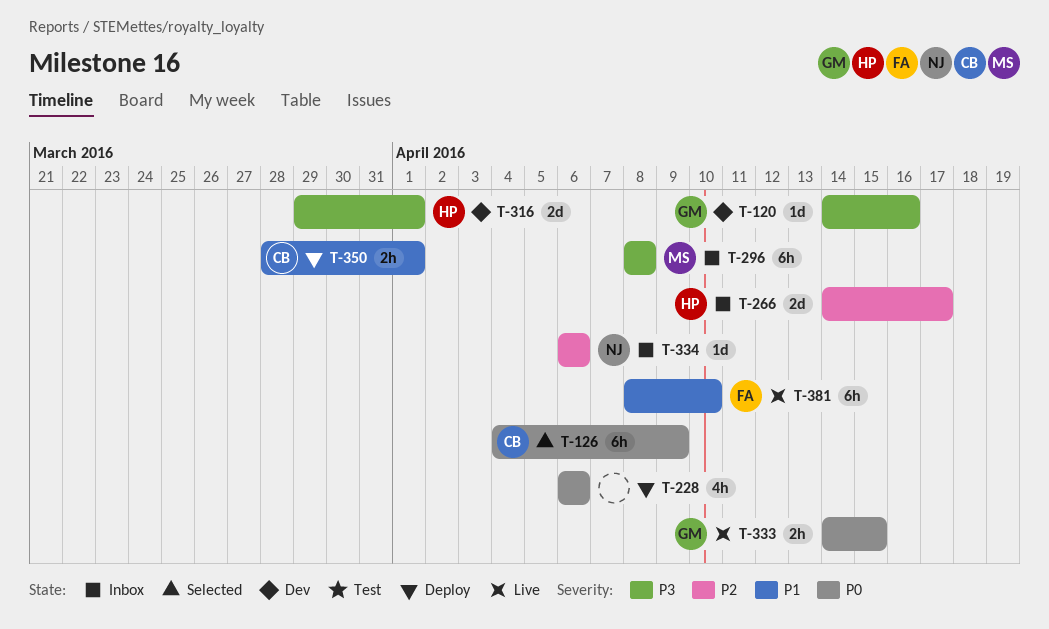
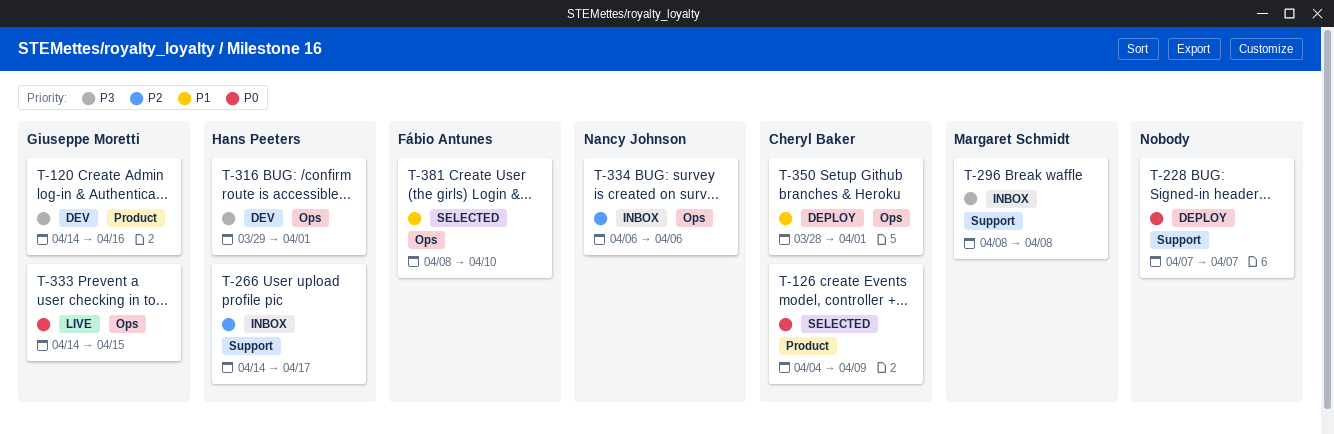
T-228, start: Apr 6 -> Apr 7
T-228, due: Apr 6 -> Apr 7
T-381, status: Live -> Selected

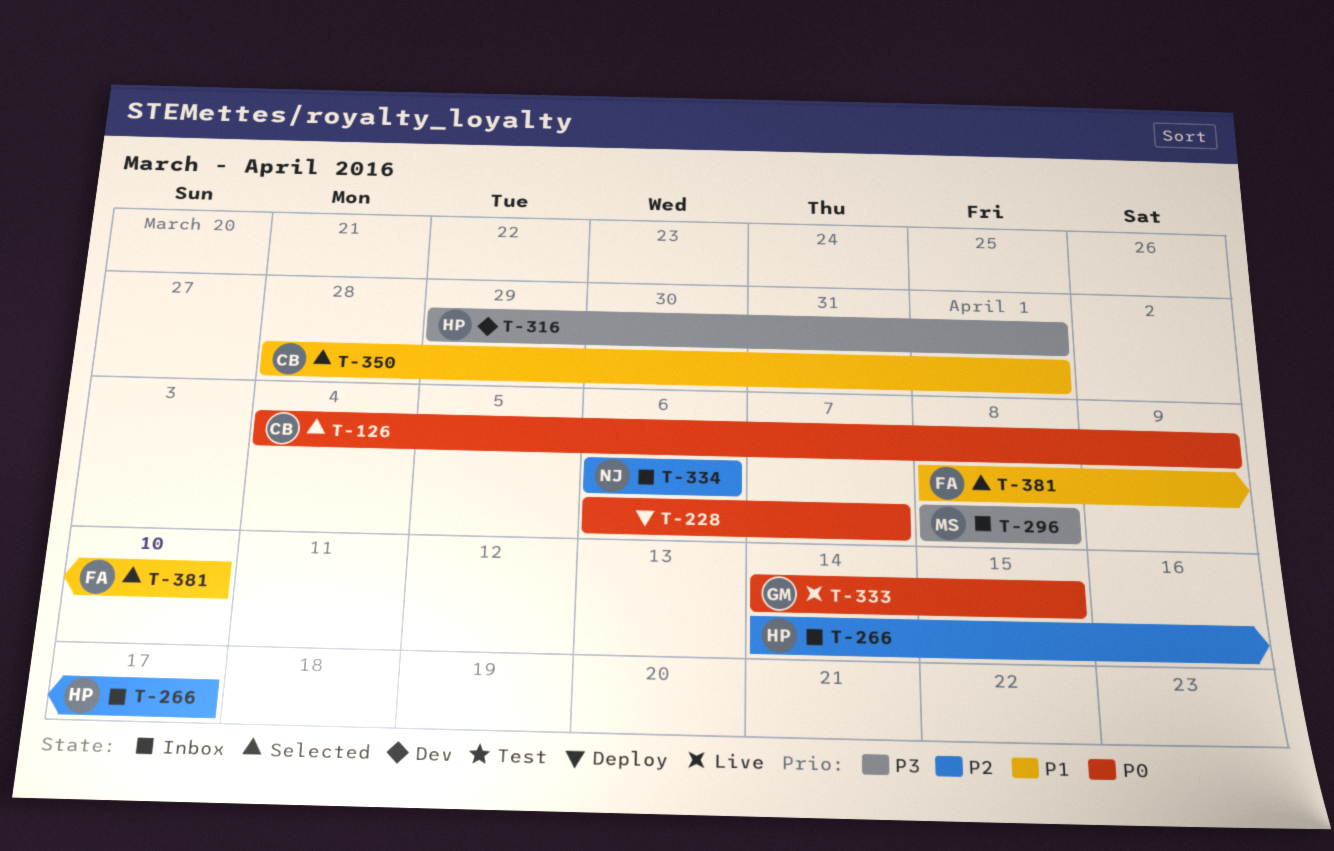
T-120: present -> none
T-228, start: Apr 7 -> Apr 6
T-350, status: Deploy -> Selected

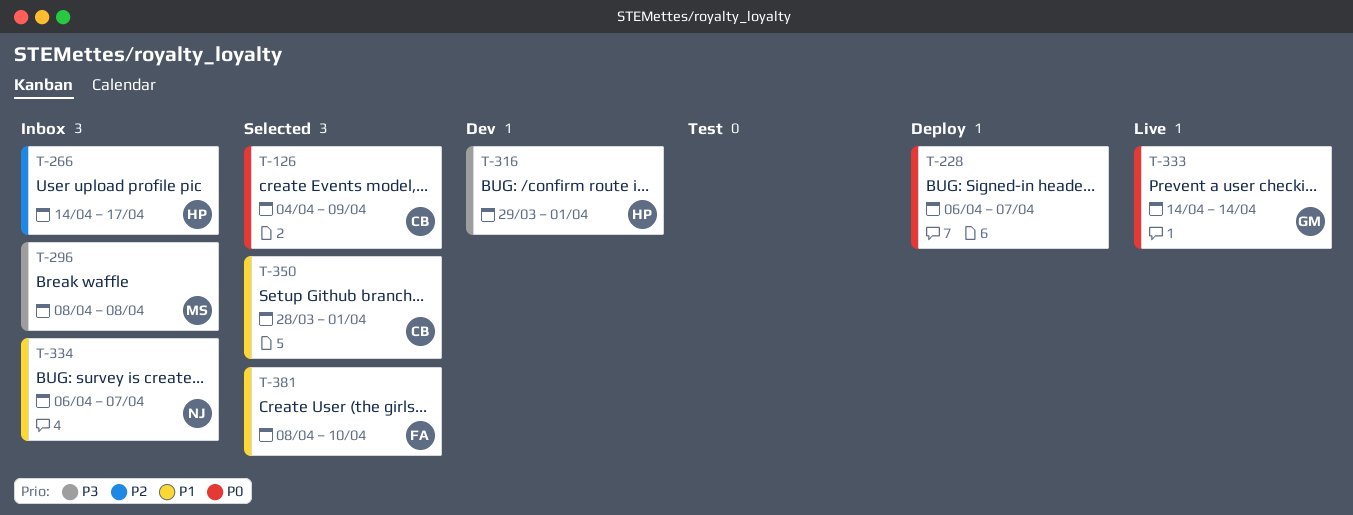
T-333, due: Apr 15 -> Apr 14
T-334, priority: P2 -> P1
T-334, due: Apr 6 -> Apr 7

